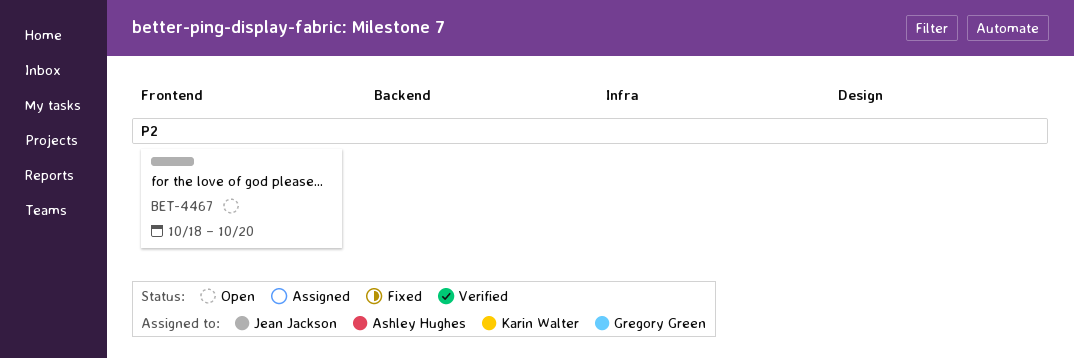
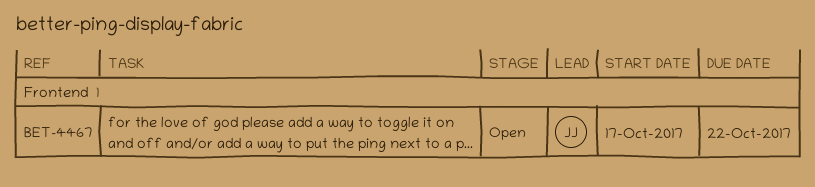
BET-4467, start: Oct 18 -> Oct 17
BET-4467, due: Oct 20 -> Oct 22

